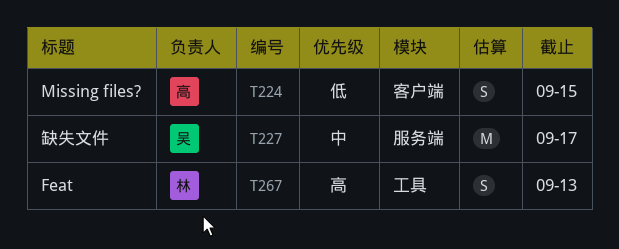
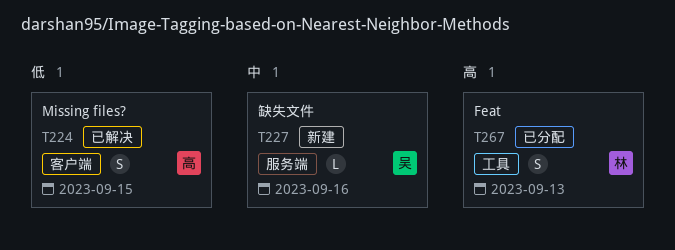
T227, estimate: M -> L
T227, due: Sep 17 -> Sep 16

